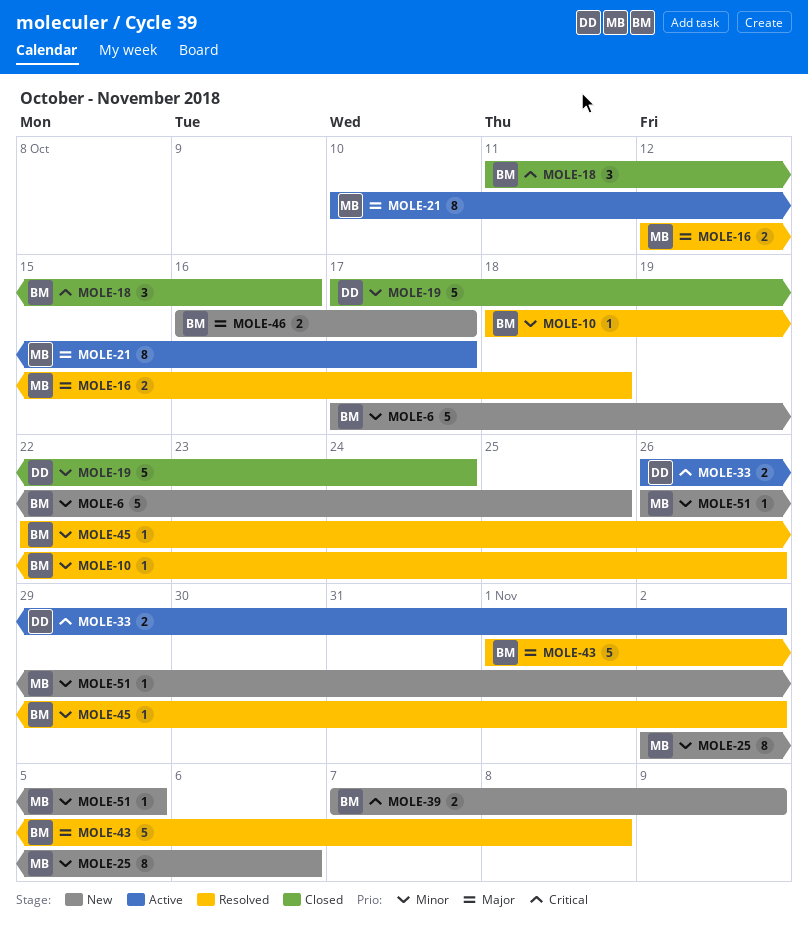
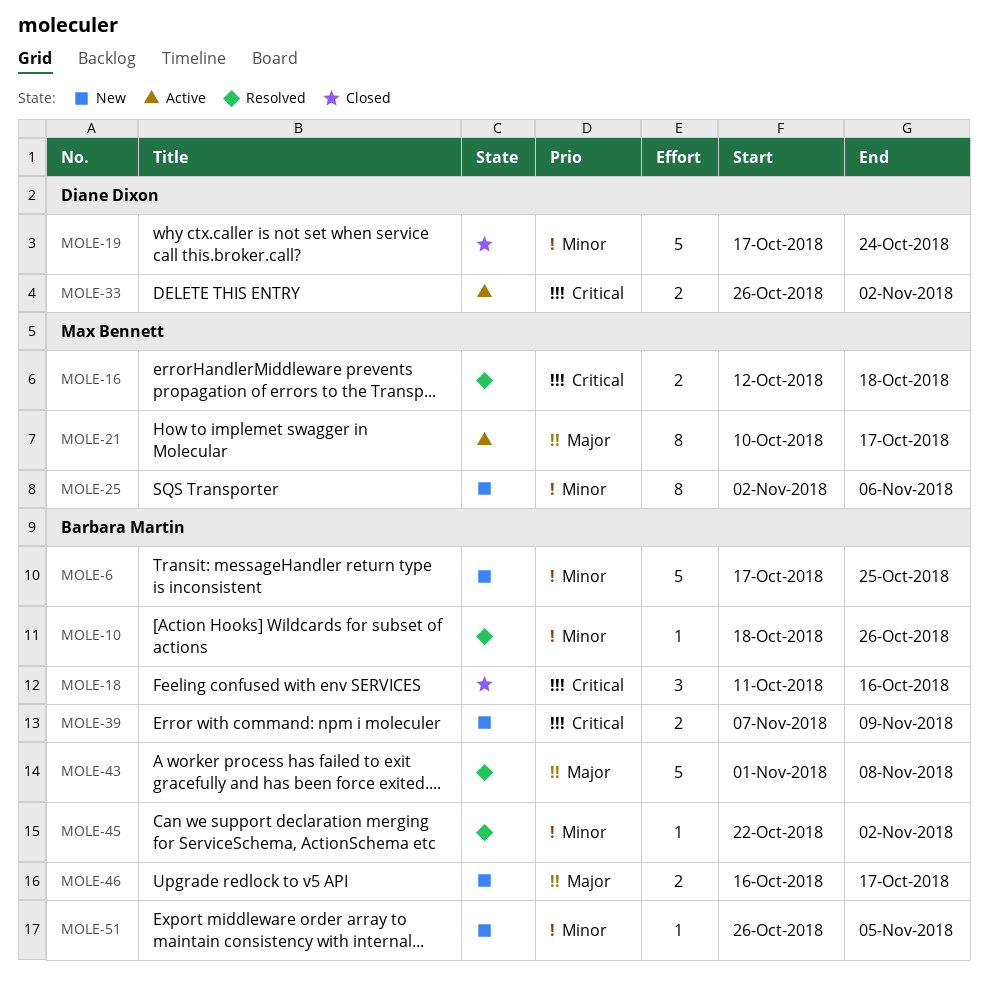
MOLE-16, priority: Major -> Critical
MOLE-51, owner: Max Bennett -> Barbara Martin

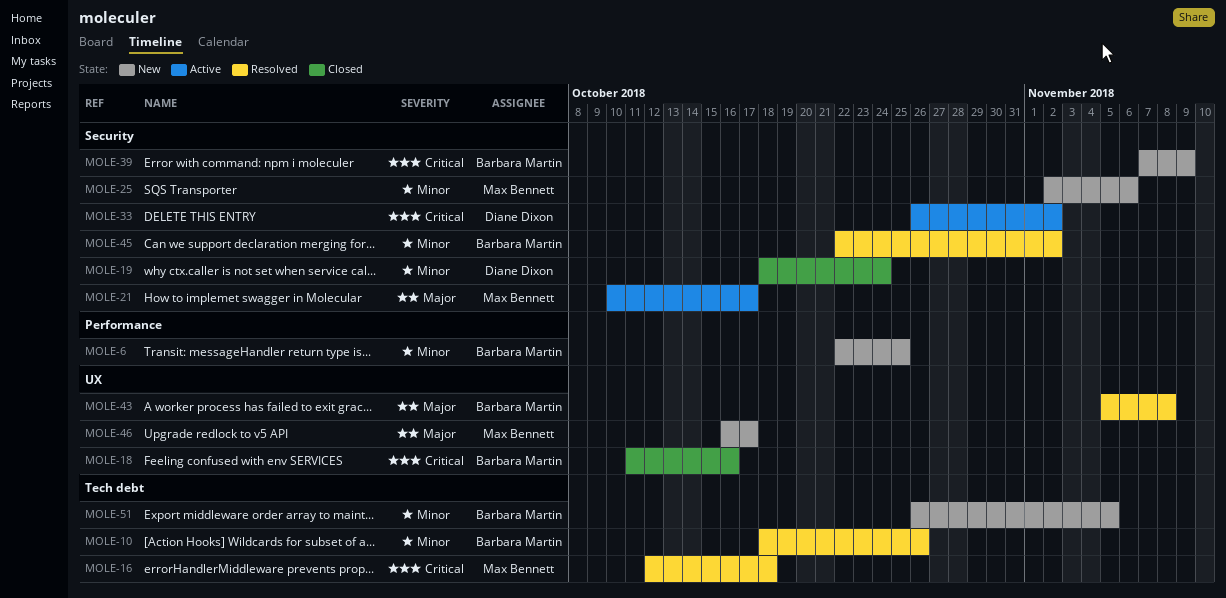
MOLE-6, start: Oct 17 -> Oct 22
MOLE-19, start: Oct 17 -> Oct 18
MOLE-43, start: Nov 1 -> Nov 5
MOLE-46, owner: Barbara Martin -> Max Bennett

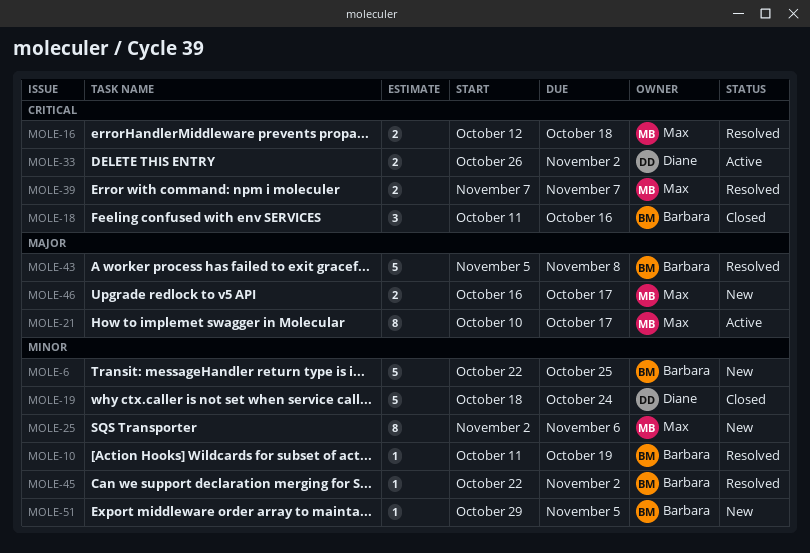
MOLE-10, start: Oct 18 -> Oct 11
MOLE-10, due: Oct 26 -> Oct 19
MOLE-39, status: New -> Resolved
MOLE-39, owner: Barbara Martin -> Max Bennett
MOLE-39, due: Nov 9 -> Nov 7
MOLE-51, start: Oct 26 -> Oct 29

